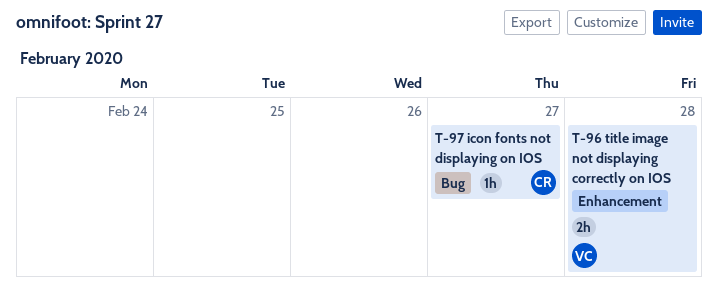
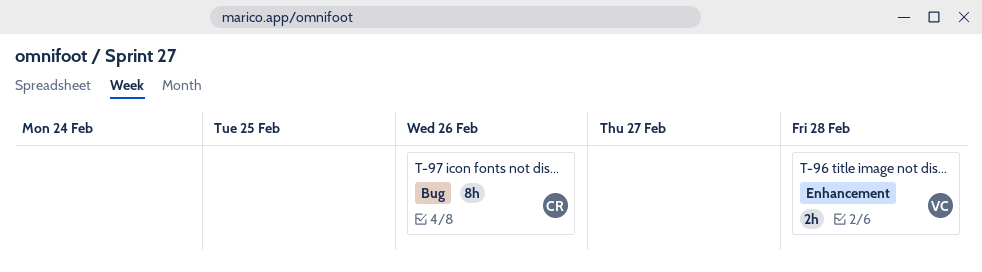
T-97, estimate: 1h -> 8h
T-97, due: Feb 27 -> Feb 26

